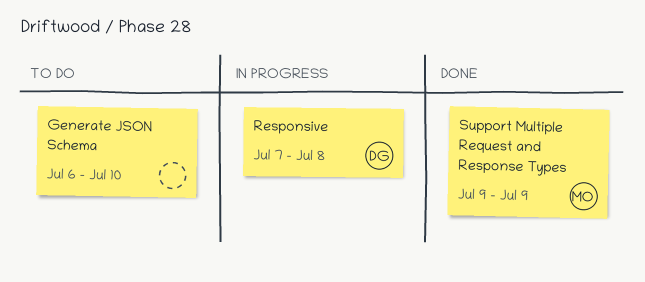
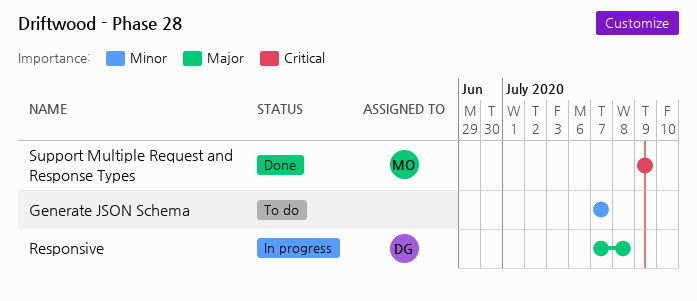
Generate JSON Schema, start: Jul 6 -> Jul 7
Generate JSON Schema, due: Jul 10 -> Jul 7

